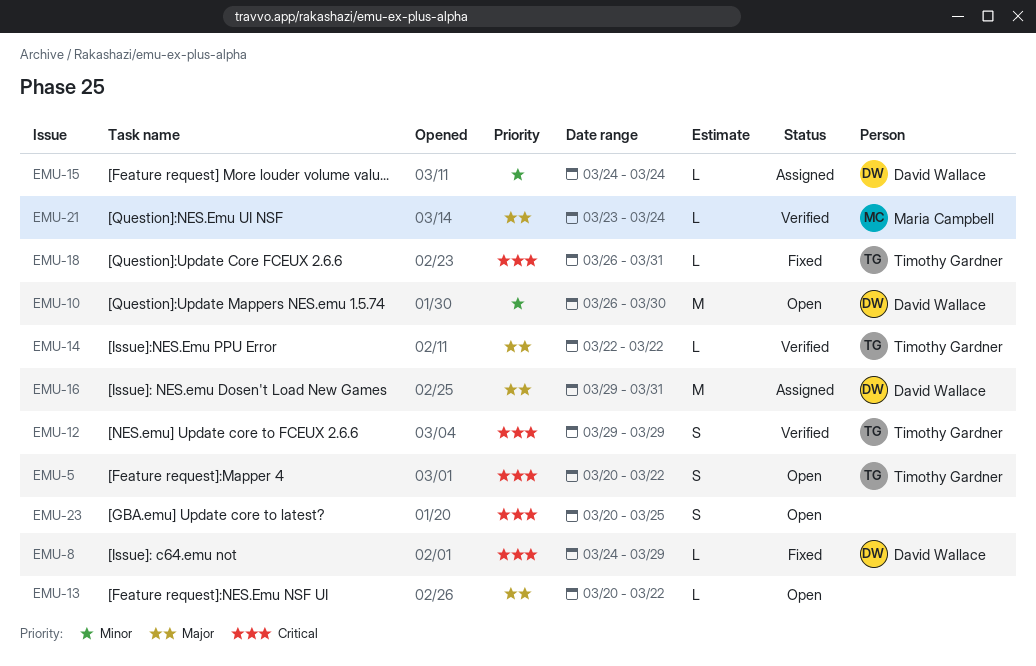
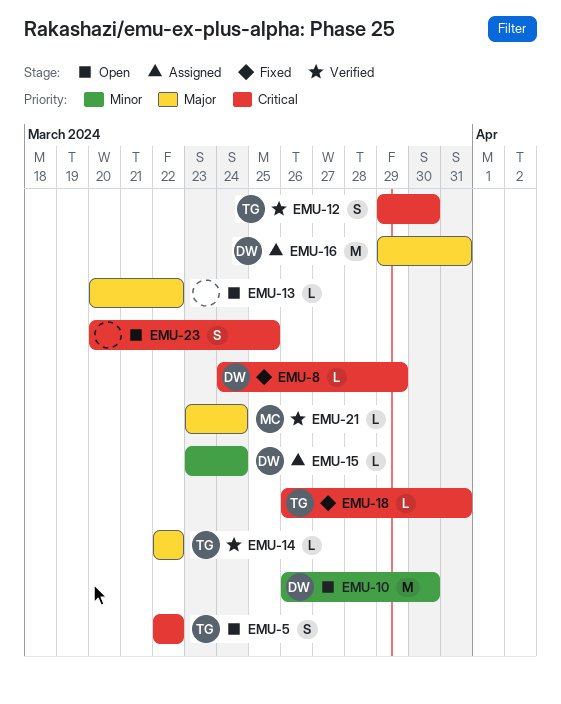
EMU-5, start: Mar 20 -> Mar 22
EMU-12, due: Mar 29 -> Mar 30
EMU-15, start: Mar 24 -> Mar 23

